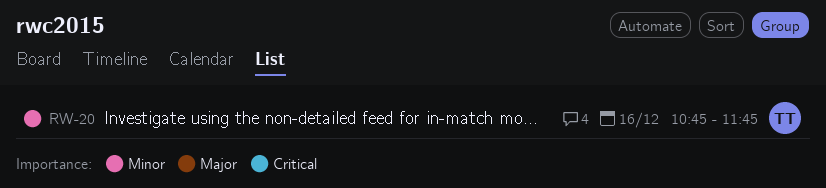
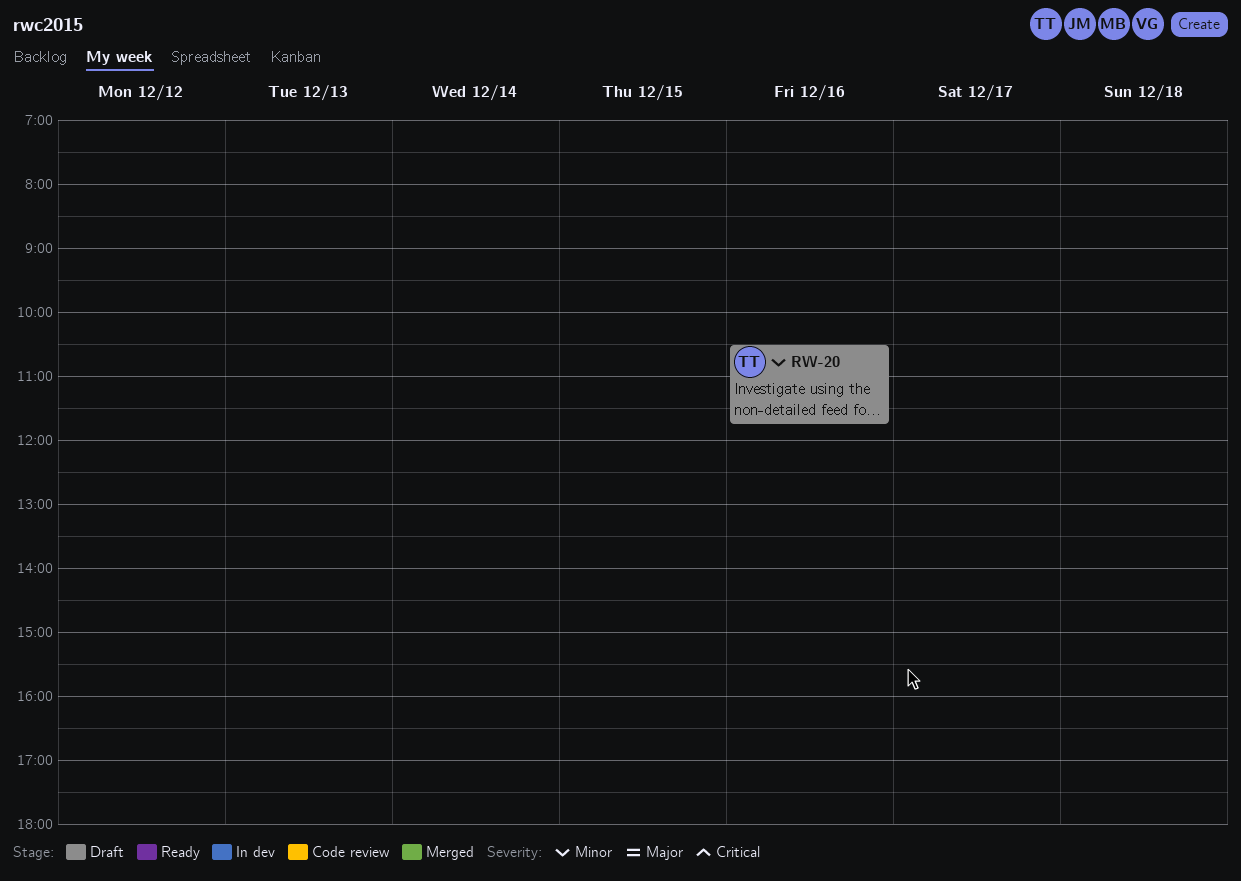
RW-20, begins: 10:45 -> 10:30

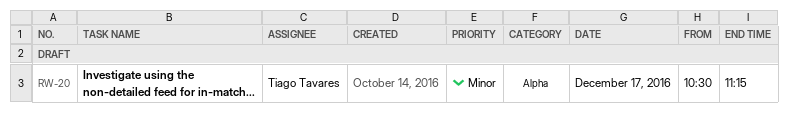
RW-20, day: Dec 16 -> Dec 17
RW-20, ends: 11:45 -> 11:15

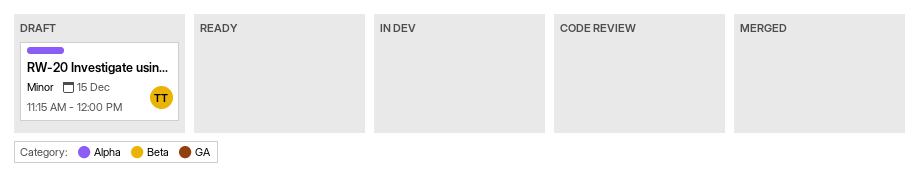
RW-20, day: Dec 17 -> Dec 15
RW-20, begins: 10:30 -> 11:15
RW-20, ends: 11:15 -> 12:00

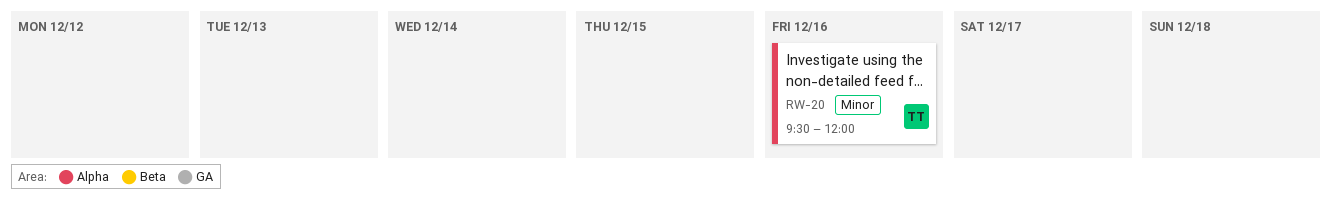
RW-20, day: Dec 15 -> Dec 16
RW-20, begins: 11:15 -> 09:30

